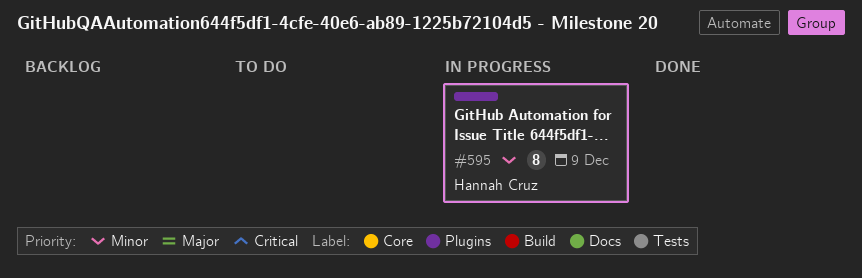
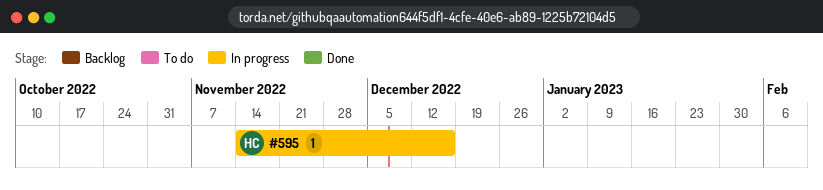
#595, estimate: 8 -> 1
#595, due: Dec 9 -> Dec 16

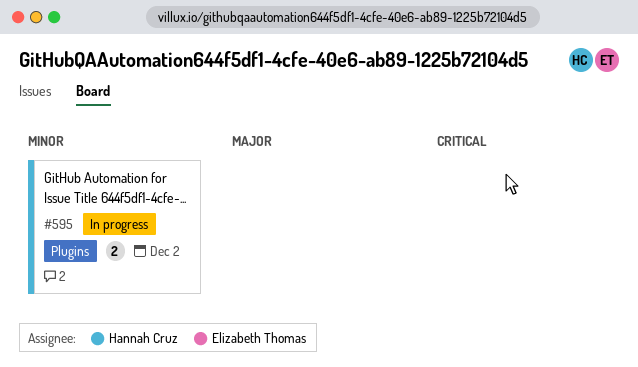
#595, estimate: 1 -> 2
#595, due: Dec 16 -> Dec 2

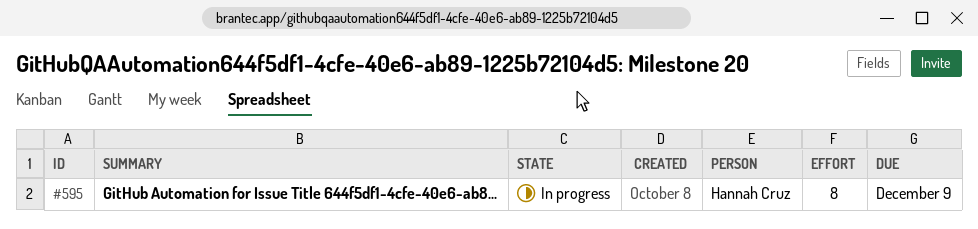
#595, estimate: 2 -> 8
#595, due: Dec 2 -> Dec 9

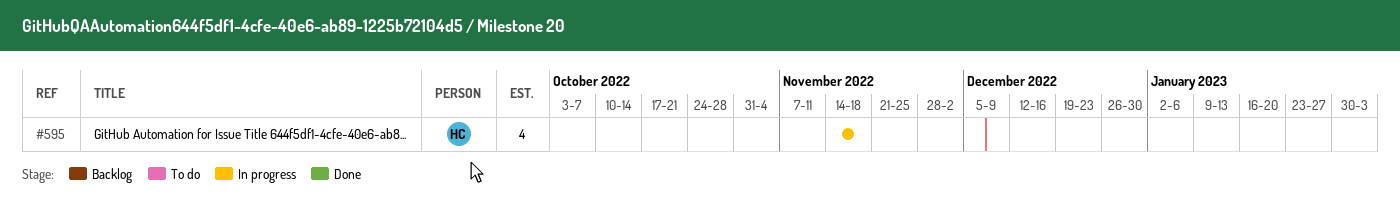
#595, estimate: 8 -> 4
#595, due: Dec 9 -> Nov 18

